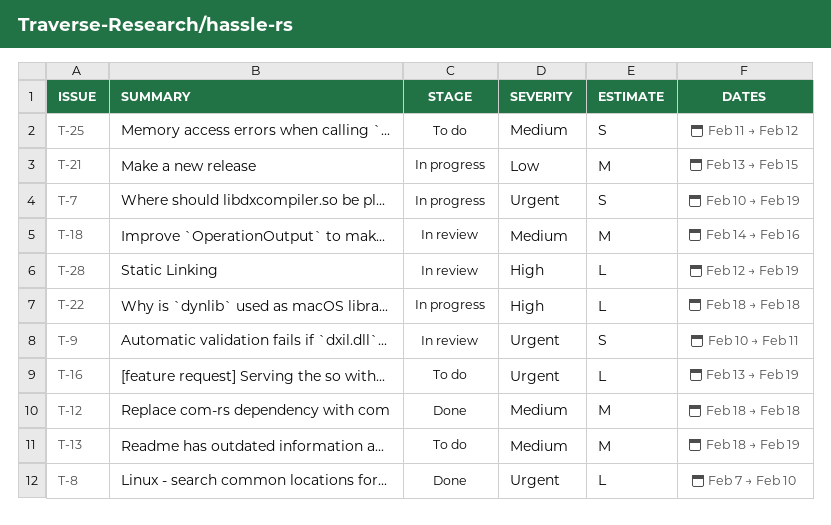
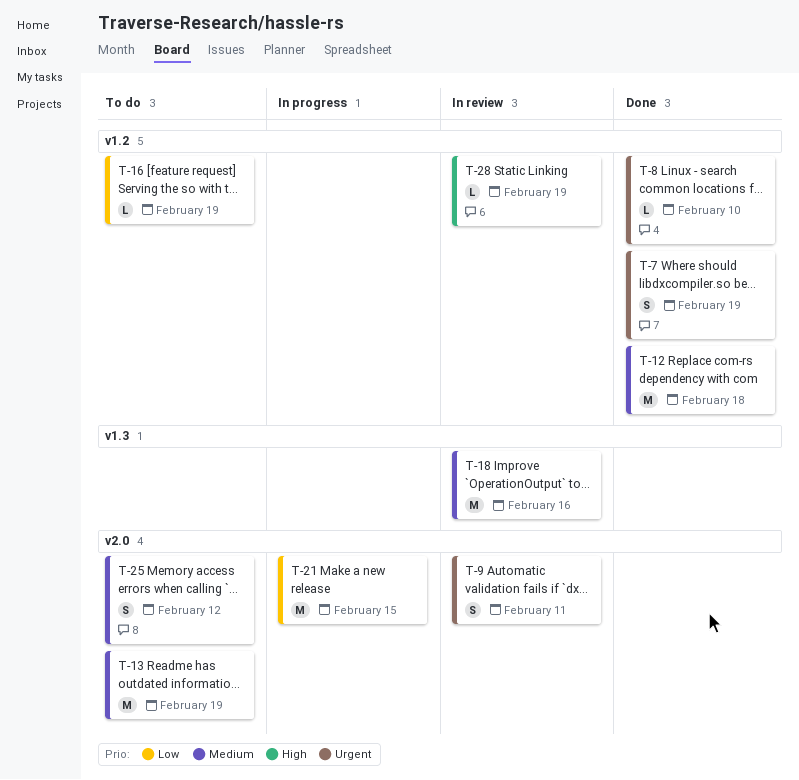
T-7, status: In progress -> Done
T-16, priority: Urgent -> Low
T-22: present -> none

